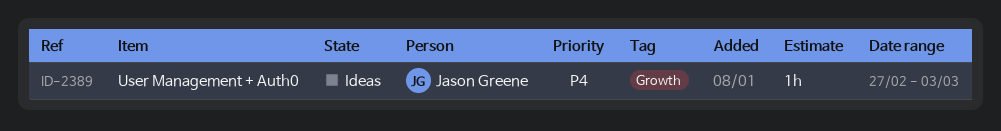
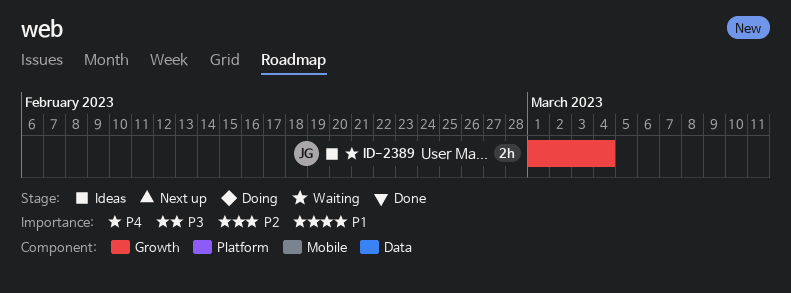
ID-2389, estimate: 1h -> 2h
ID-2389, start: Feb 27 -> Mar 1
ID-2389, due: Mar 3 -> Mar 4

